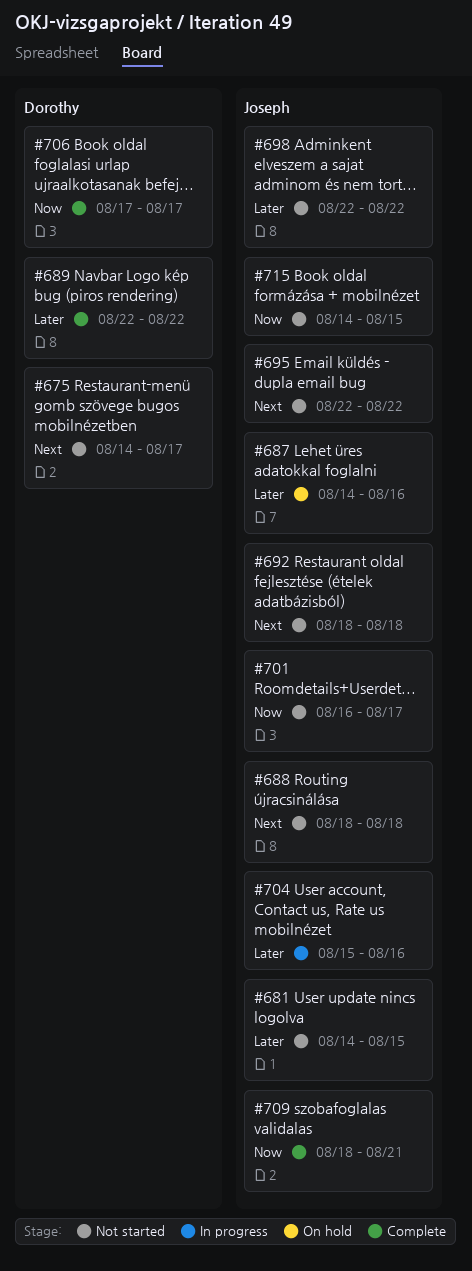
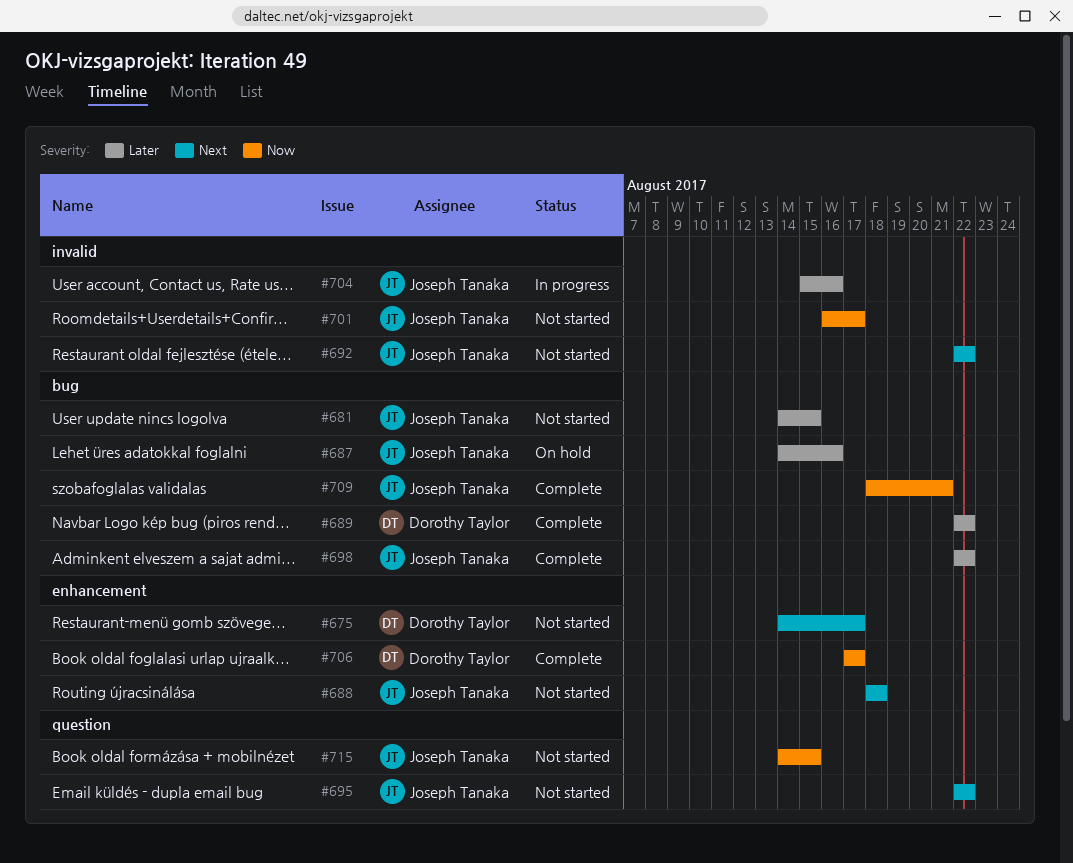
#692, start: Aug 18 -> Aug 22
#692, due: Aug 18 -> Aug 22
#698, status: Not started -> Complete

